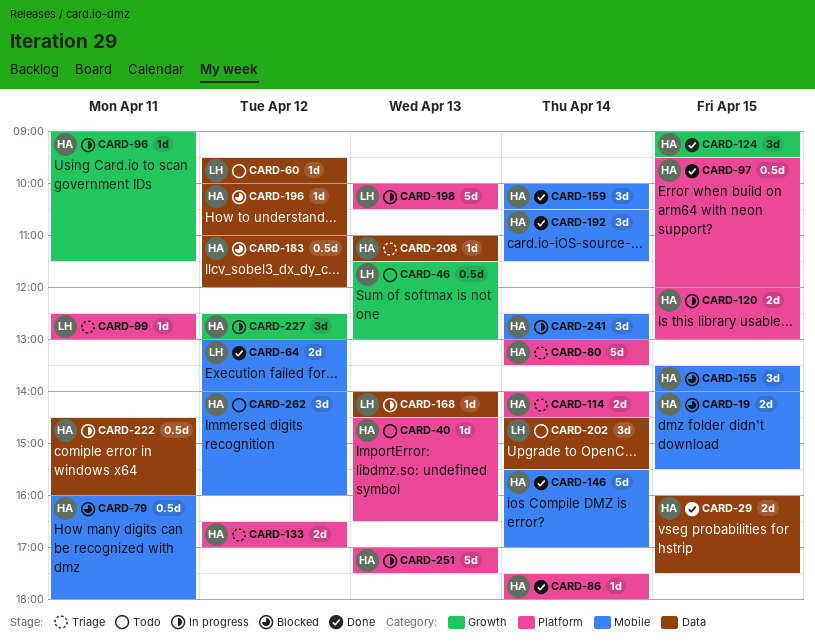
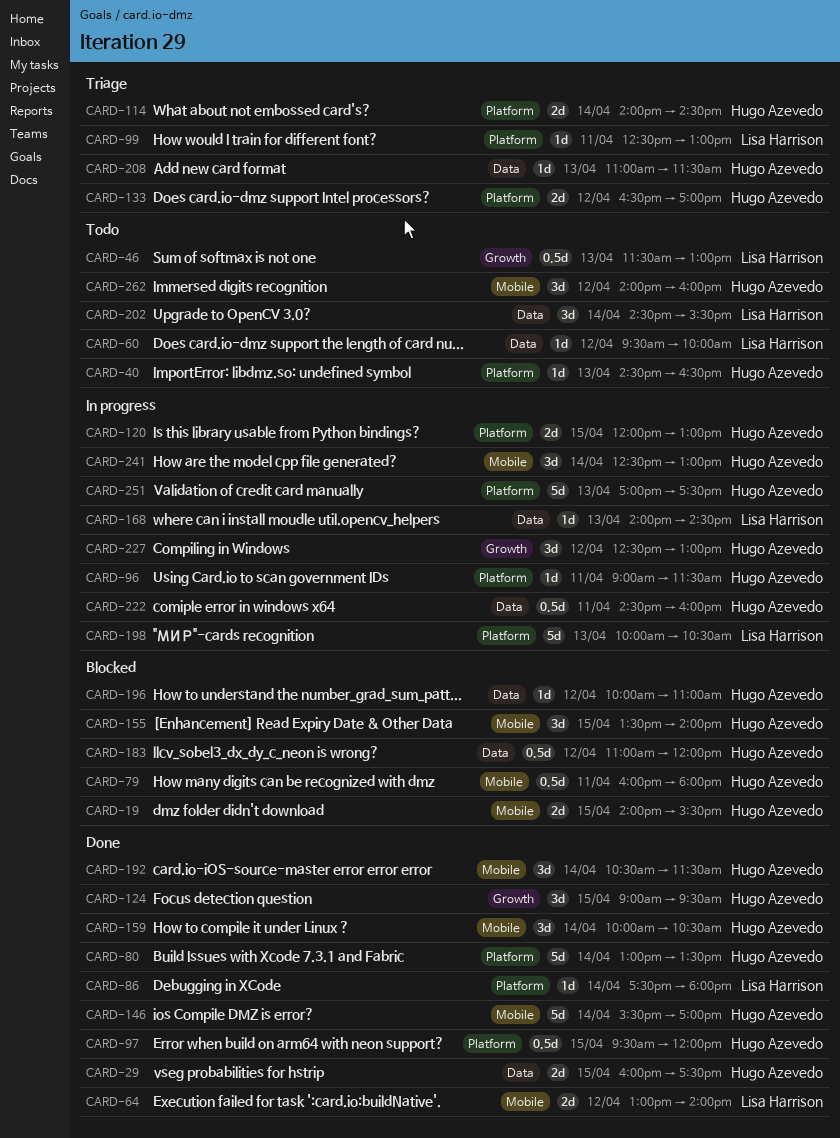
CARD-80, status: Triage -> Done
CARD-86, owner: Hugo Azevedo -> Lisa Harrison
CARD-96, label: Growth -> Platform

